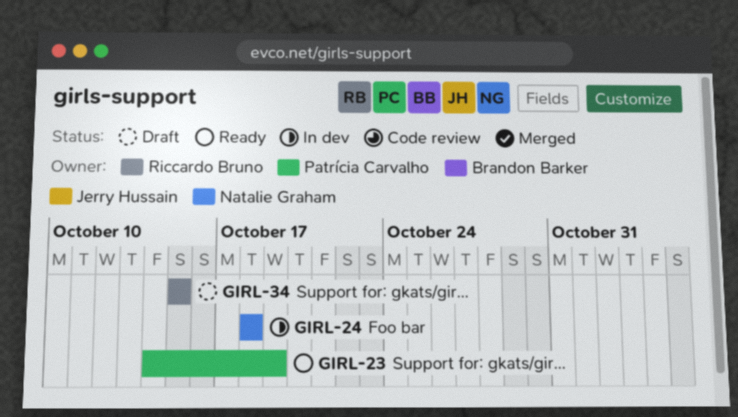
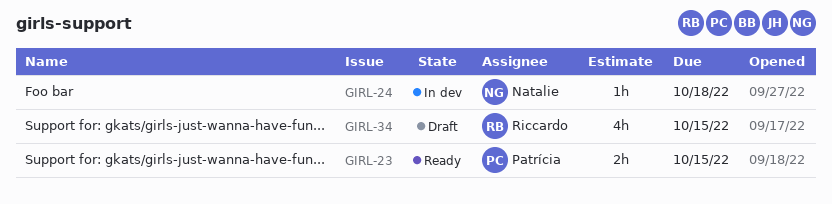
GIRL-23, due: Oct 19 -> Oct 15

